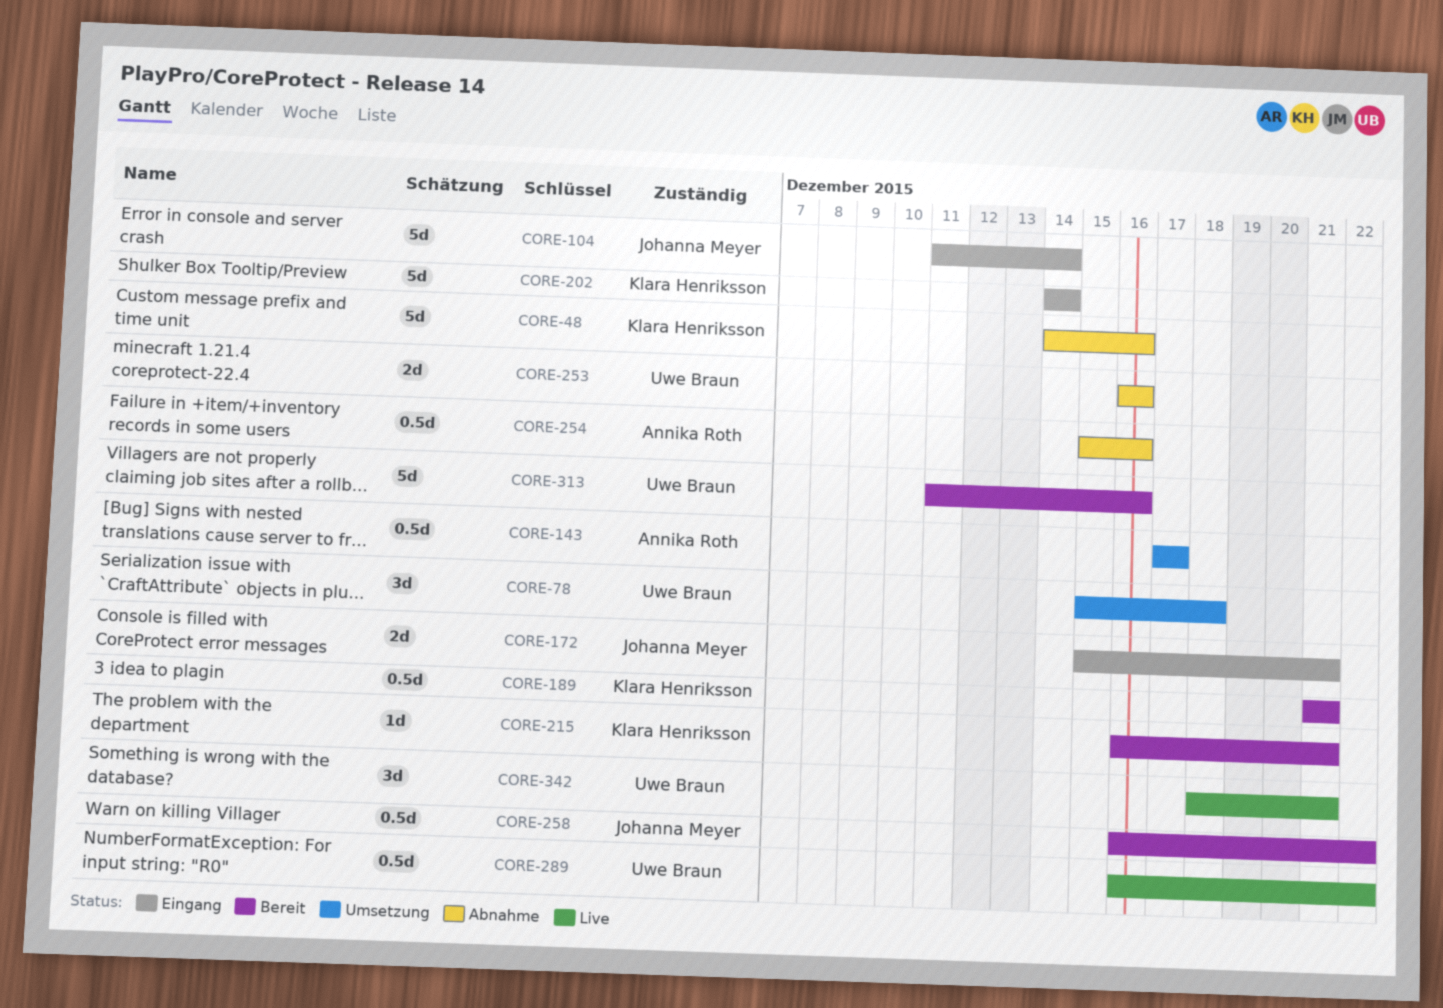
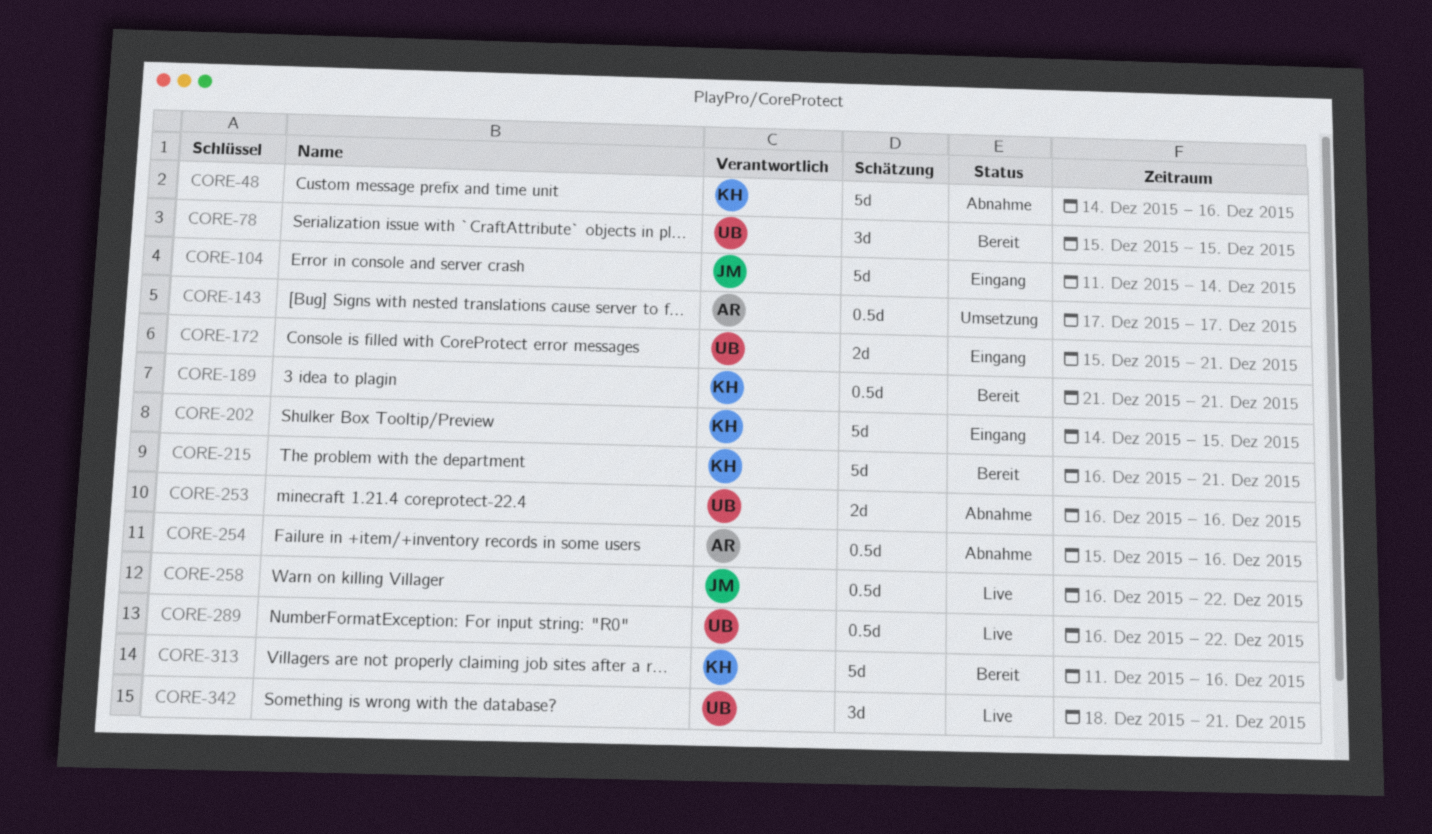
CORE-78, status: Umsetzung -> Bereit
CORE-78, due: Dec 18 -> Dec 15
CORE-172, owner: Johanna Meyer -> Uwe Braun
CORE-202, due: Dec 14 -> Dec 15
CORE-215, estimate: 1d -> 5d
CORE-258, status: Bereit -> Live
CORE-313, owner: Uwe Braun -> Klara Henriksson

